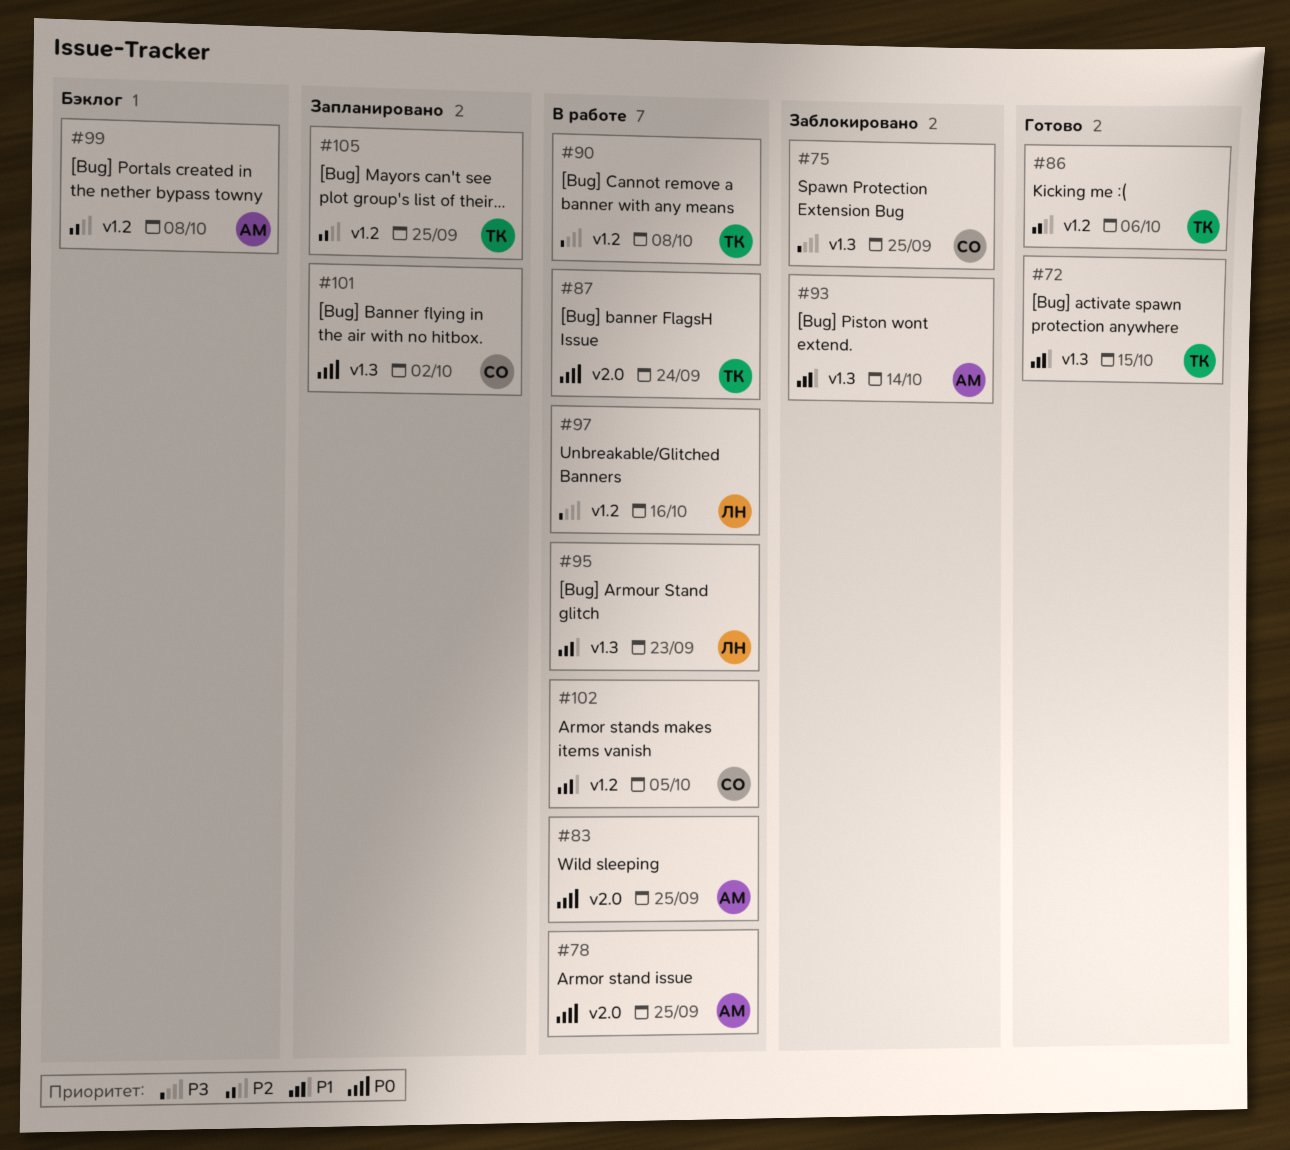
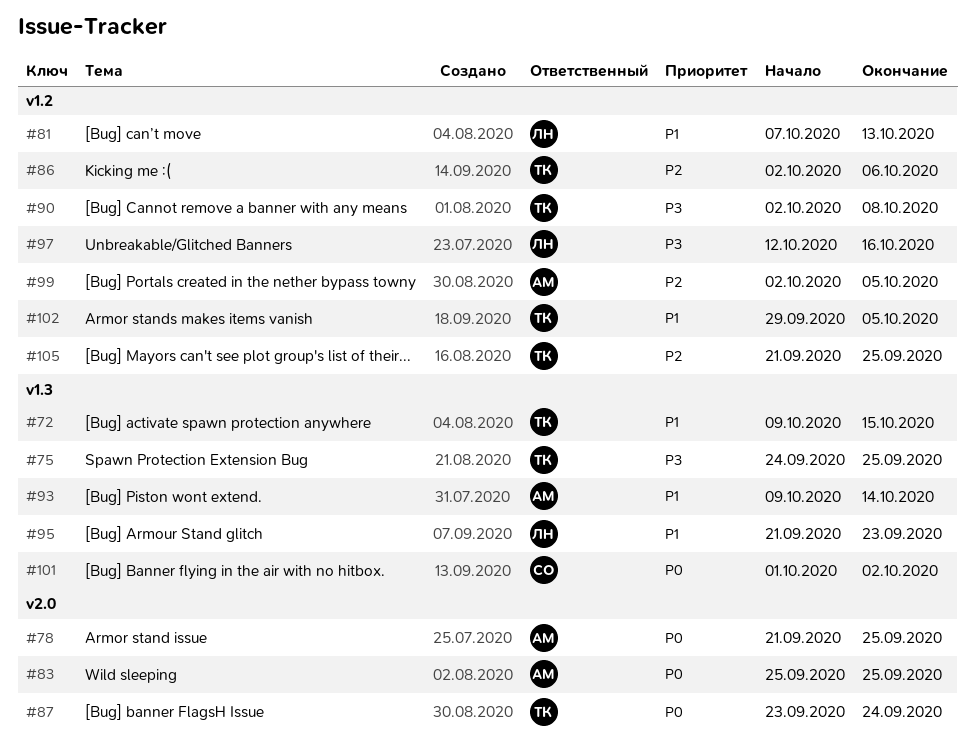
#75, owner: СО -> ТК
#81: none -> present
#99, due: Oct 8 -> Oct 5
#102, owner: СО -> ТК

